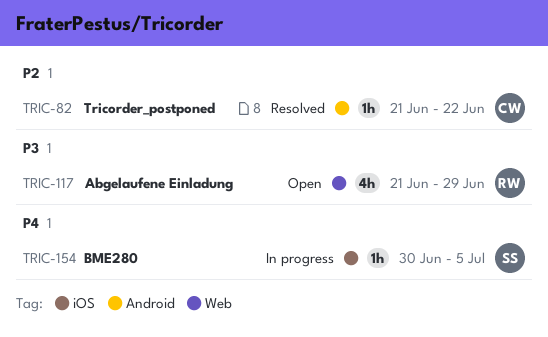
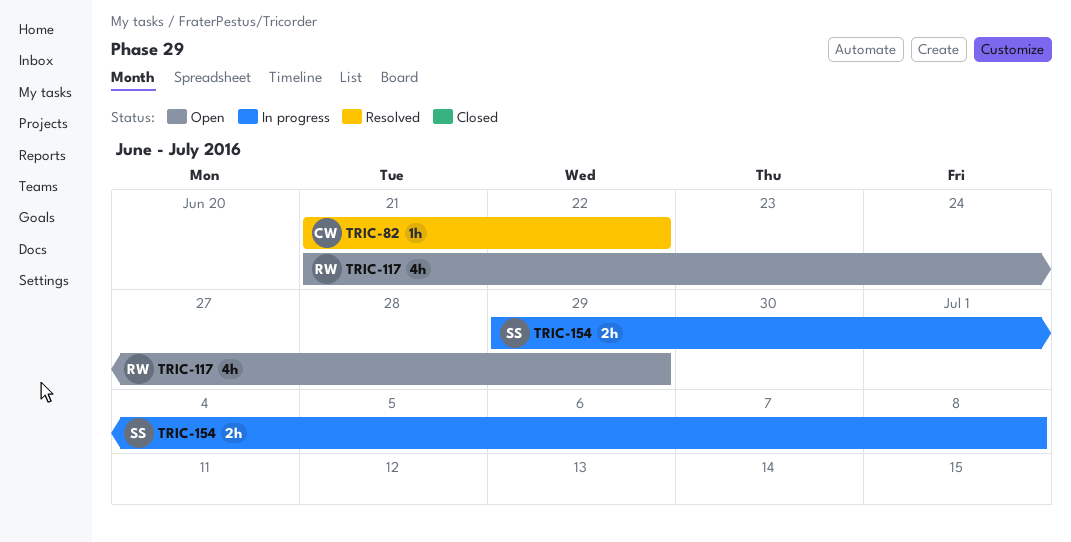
TRIC-154, estimate: 1h -> 2h
TRIC-154, start: Jun 30 -> Jun 29
TRIC-154, due: Jul 5 -> Jul 8

